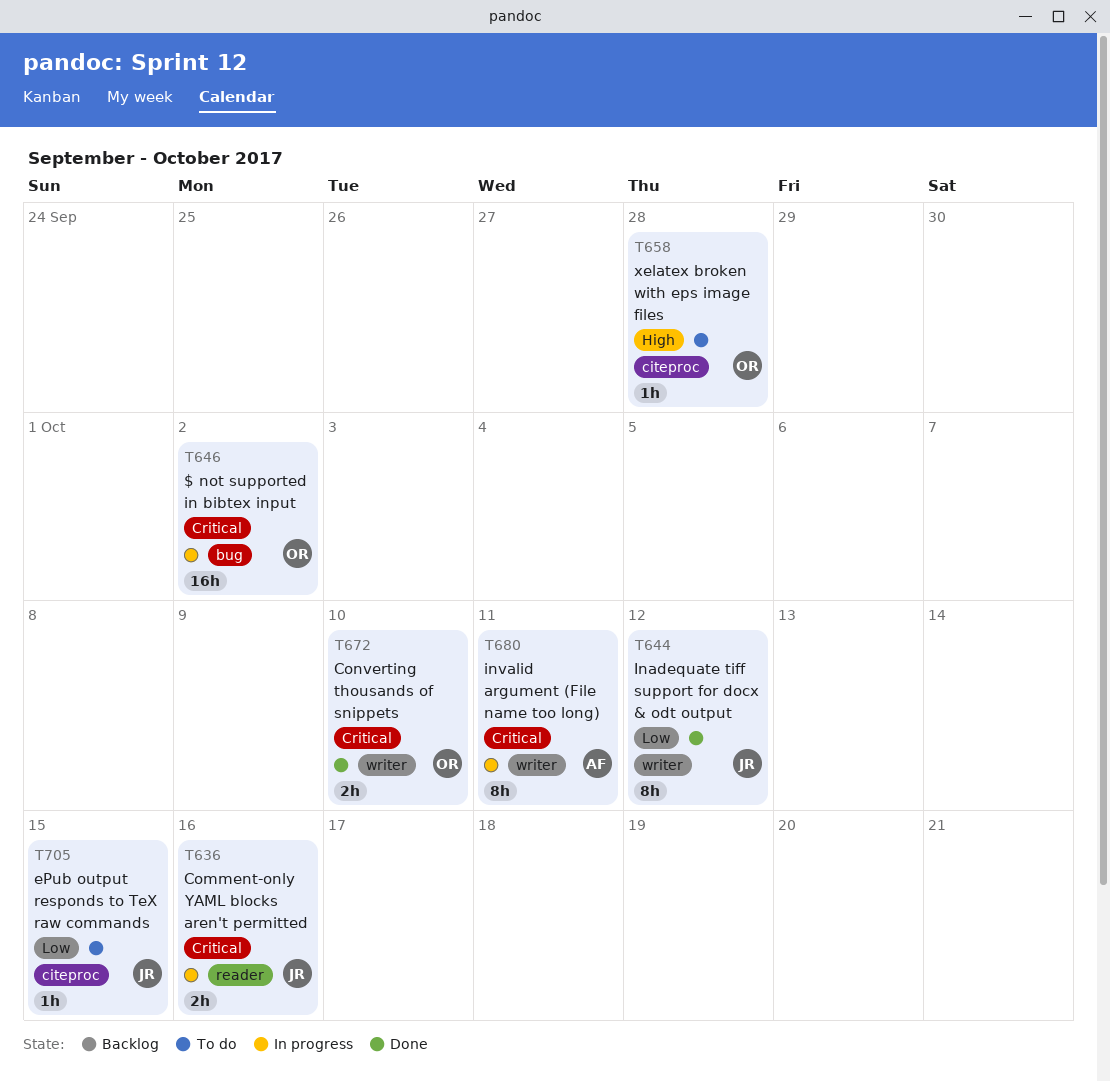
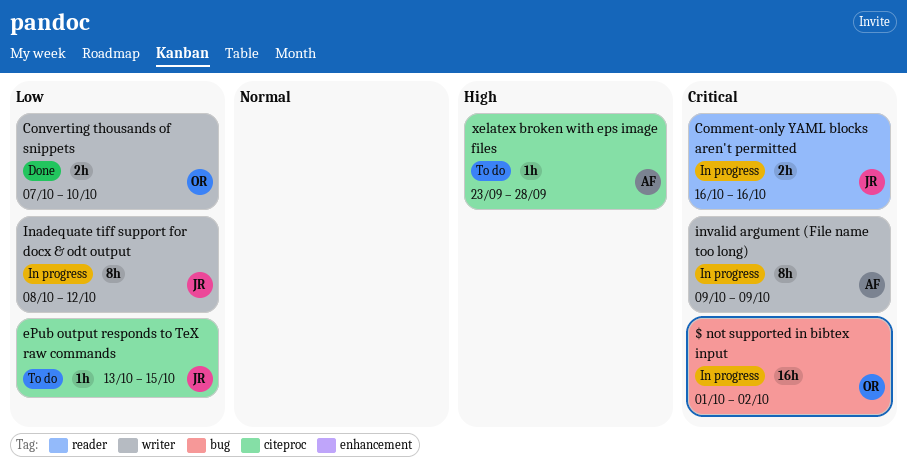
Converting thousands of snippets, priority: Critical -> Low
Inadequate tiff support for docx & odt output, status: Done -> In progress
invalid argument (File name too long), due: Oct 11 -> Oct 9
xelatex broken with eps image files, owner: OR -> AF

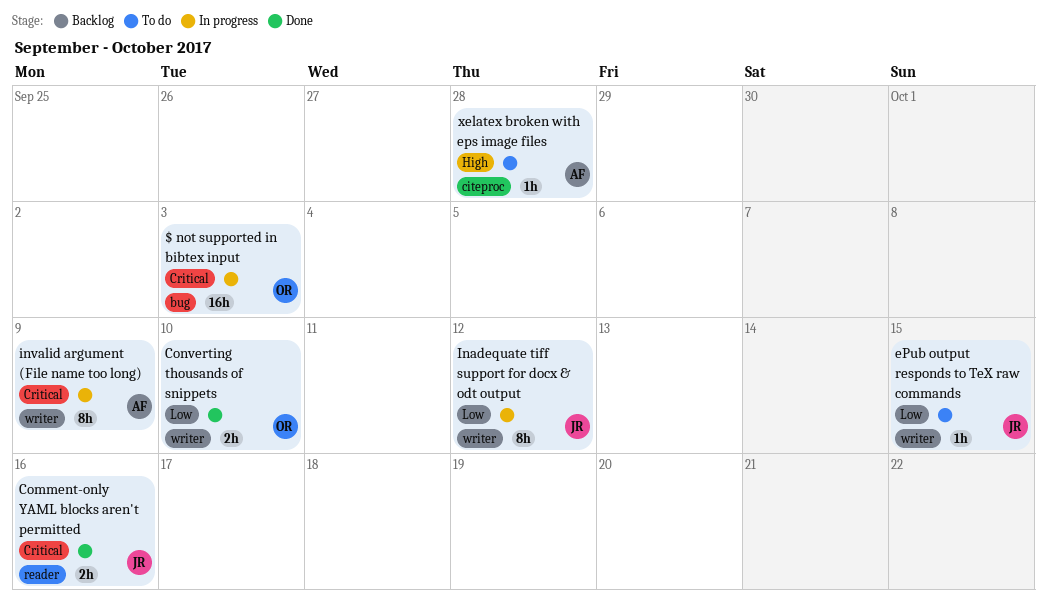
$ not supported in bibtex input, due: Oct 2 -> Oct 3
Comment-only YAML blocks aren't permitted, status: In progress -> Done
ePub output responds to TeX raw commands, label: citeproc -> writer

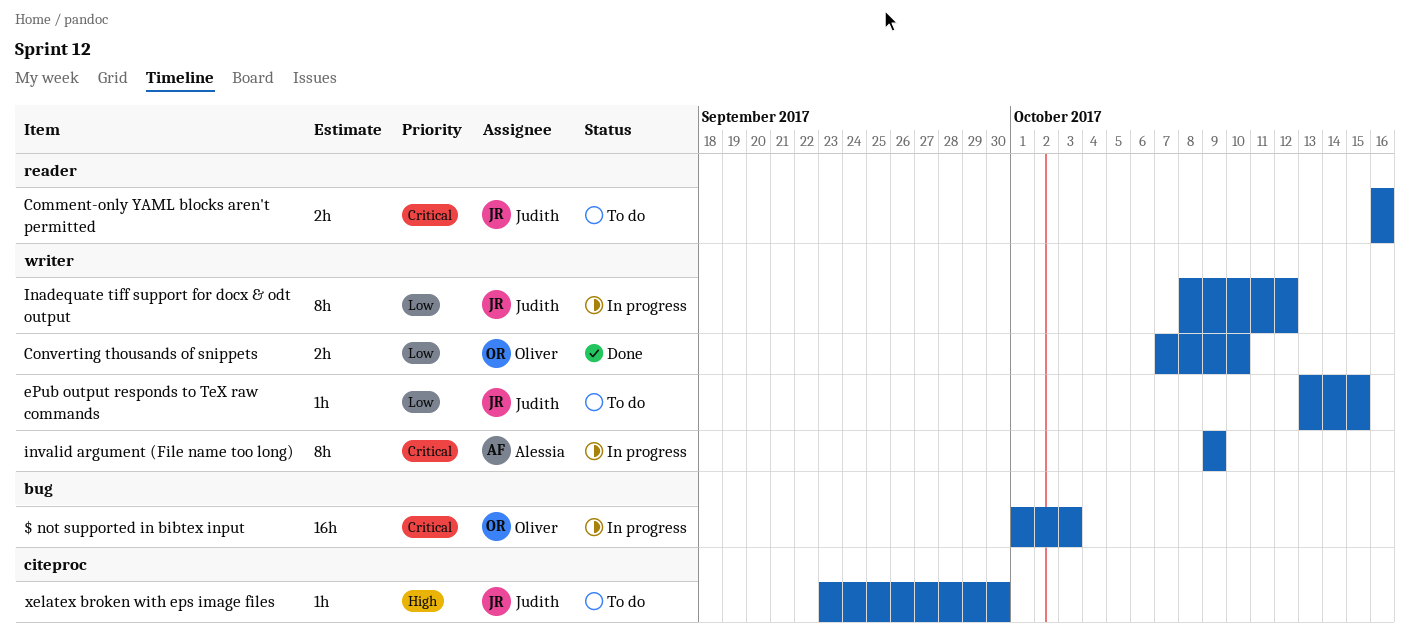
Comment-only YAML blocks aren't permitted, status: Done -> To do
xelatex broken with eps image files, owner: Alessia -> Judith
xelatex broken with eps image files, due: Sep 28 -> Sep 30

